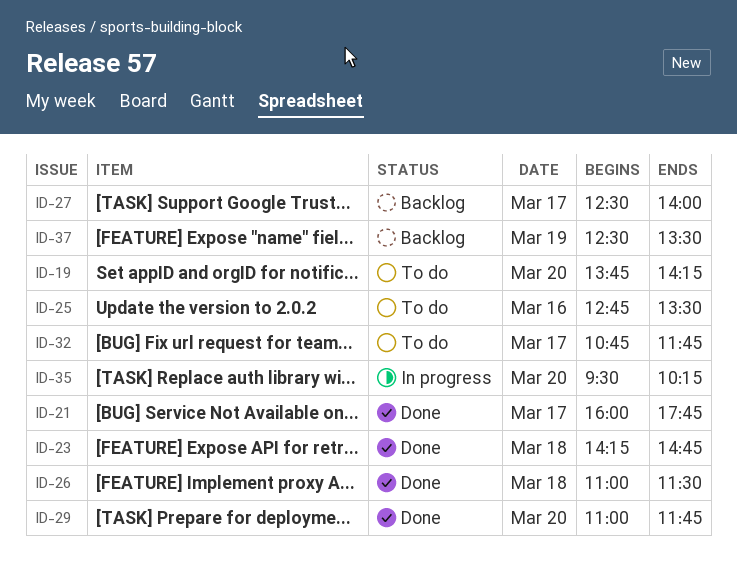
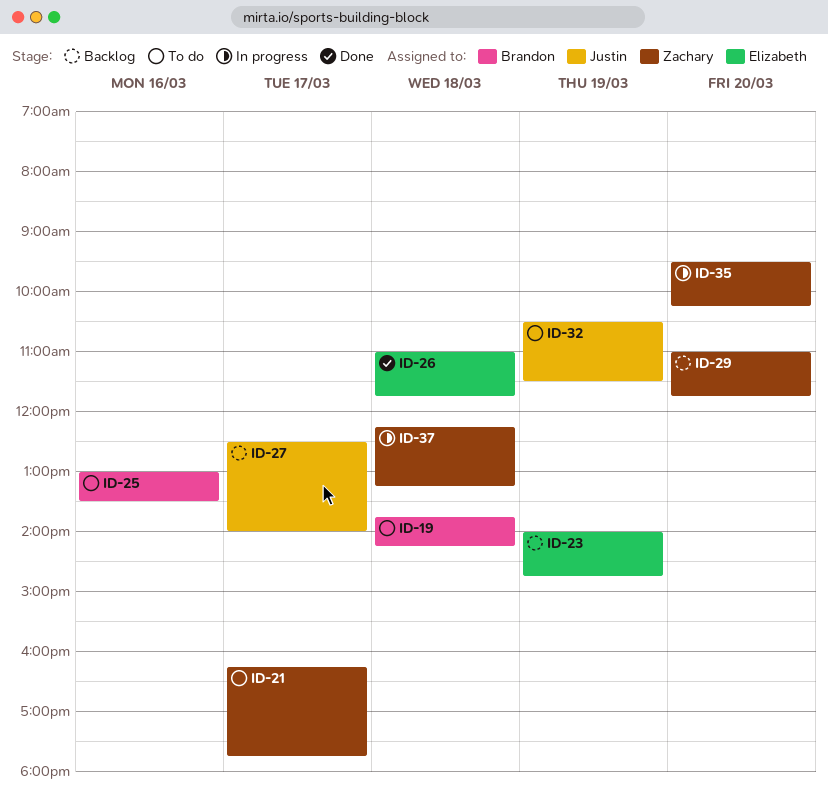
ID-19, day: Mar 20 -> Mar 18
ID-21, status: Done -> To do
ID-21, begins: 16:00 -> 16:15
ID-23, status: Done -> Backlog
ID-23, day: Mar 18 -> Mar 19
ID-23, begins: 14:15 -> 14:00
ID-25, begins: 12:45 -> 13:00
ID-26, ends: 11:30 -> 11:45
ID-29, status: Done -> Backlog
ID-32, day: Mar 17 -> Mar 19
ID-32, begins: 10:45 -> 10:30
ID-32, ends: 11:45 -> 11:30
ID-37, status: Backlog -> In progress
ID-37, day: Mar 19 -> Mar 18
ID-37, begins: 12:30 -> 12:15
ID-37, ends: 13:30 -> 13:15

